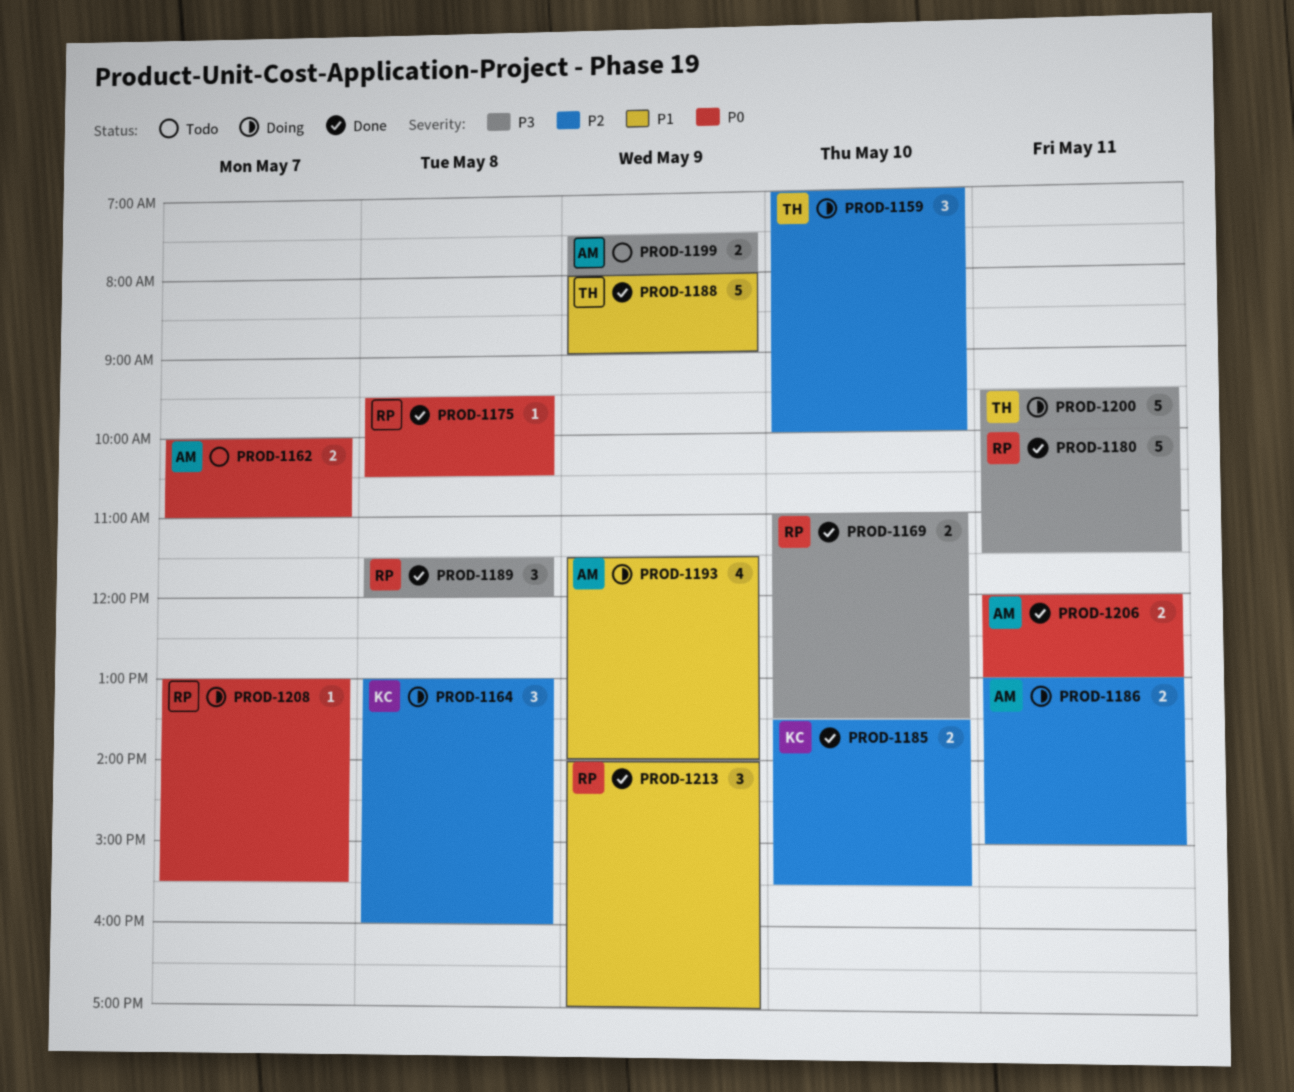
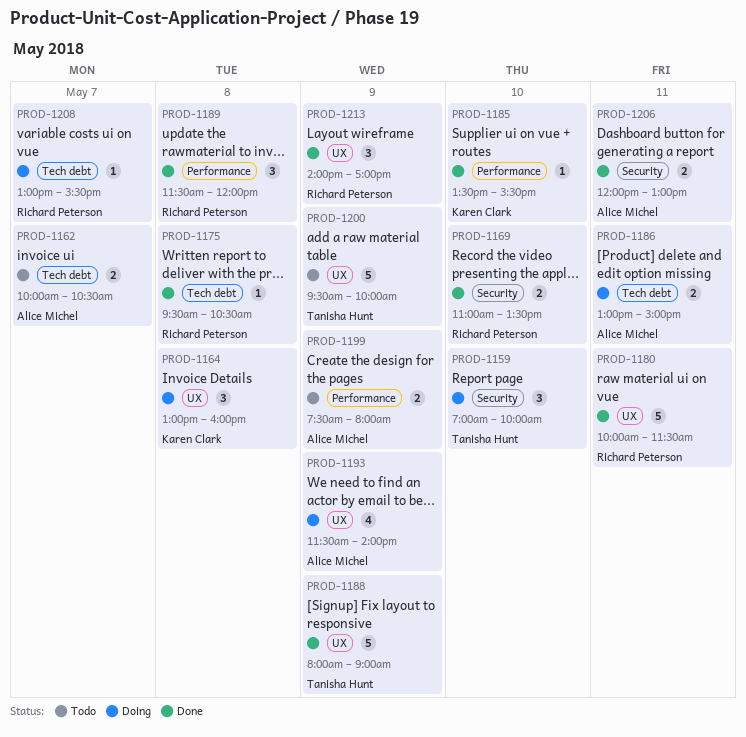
PROD-1162, ends: 11:00 -> 10:30
PROD-1185, estimate: 2 -> 1
PROD-1200, status: Doing -> Todo
PROD-1200, day: May 11 -> May 9

